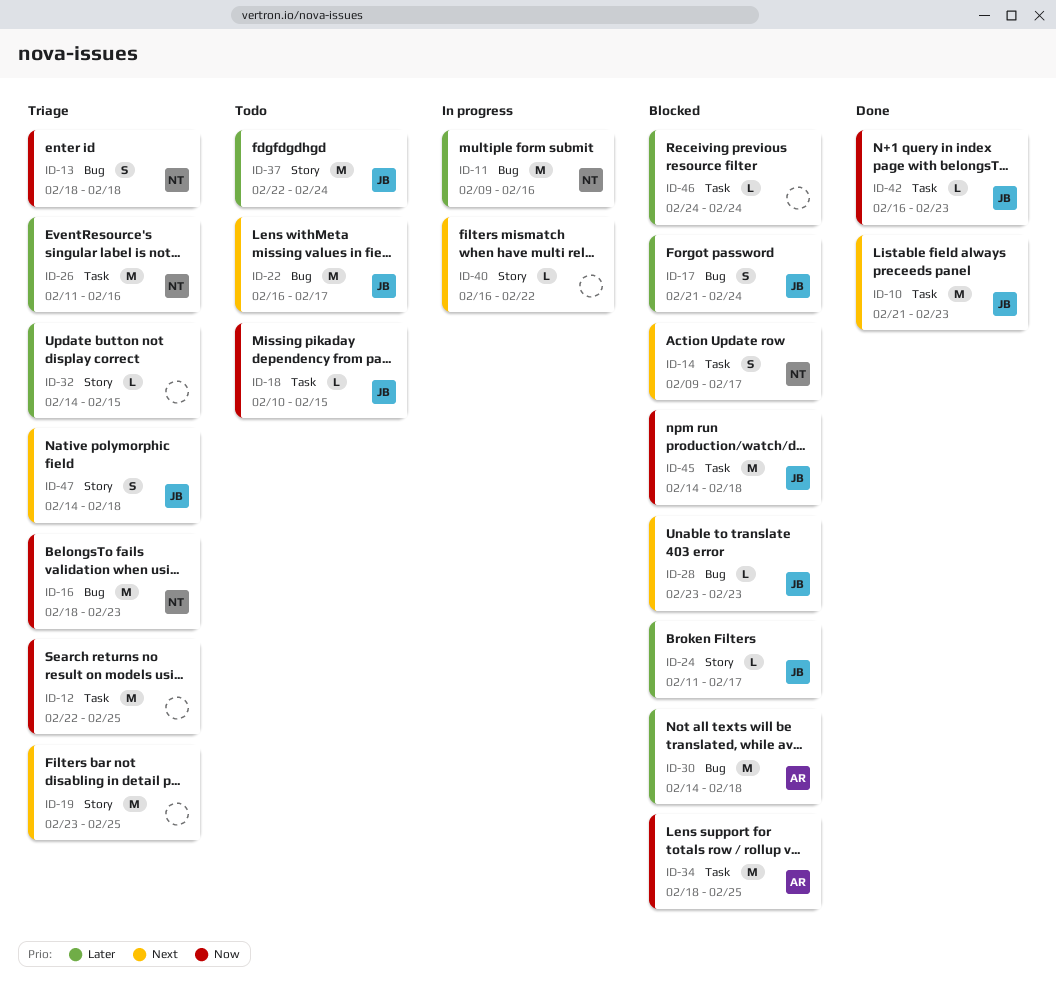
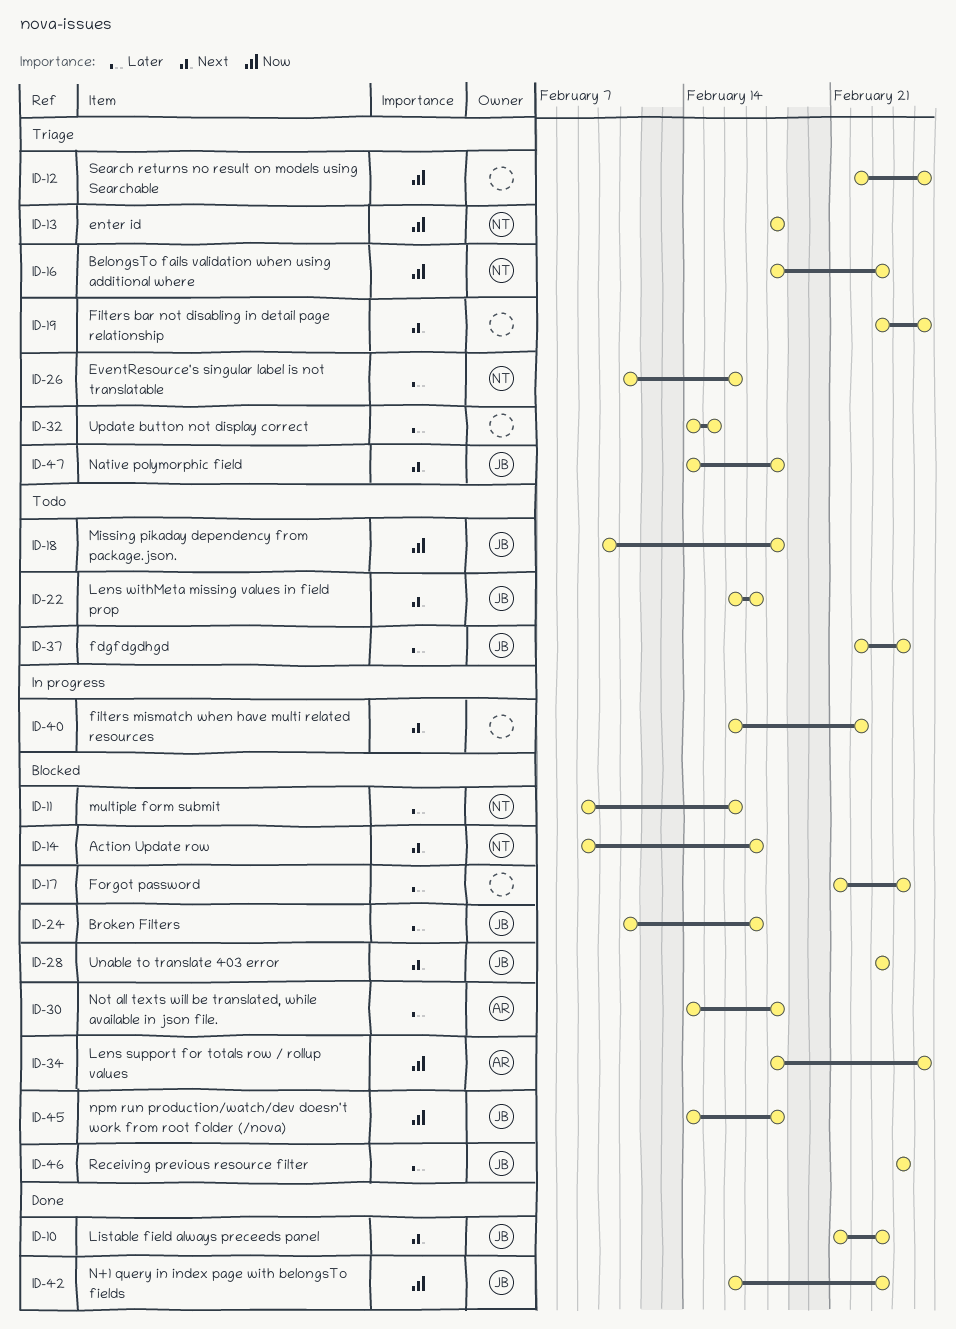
ID-11, status: In progress -> Blocked
ID-17, owner: JB -> none
ID-18, due: Feb 15 -> Feb 18
ID-46, owner: none -> JB

